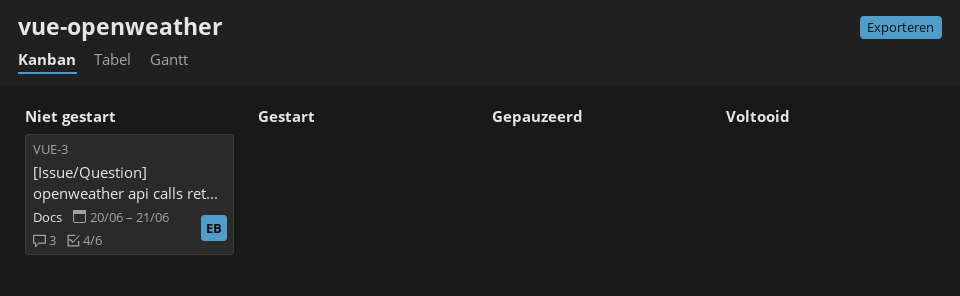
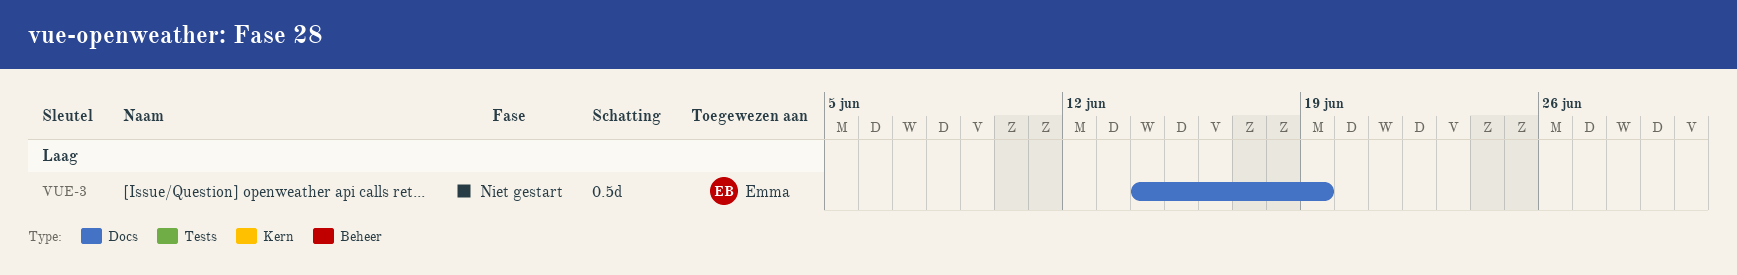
VUE-3, start: Jun 20 -> Jun 14
VUE-3, due: Jun 21 -> Jun 19

